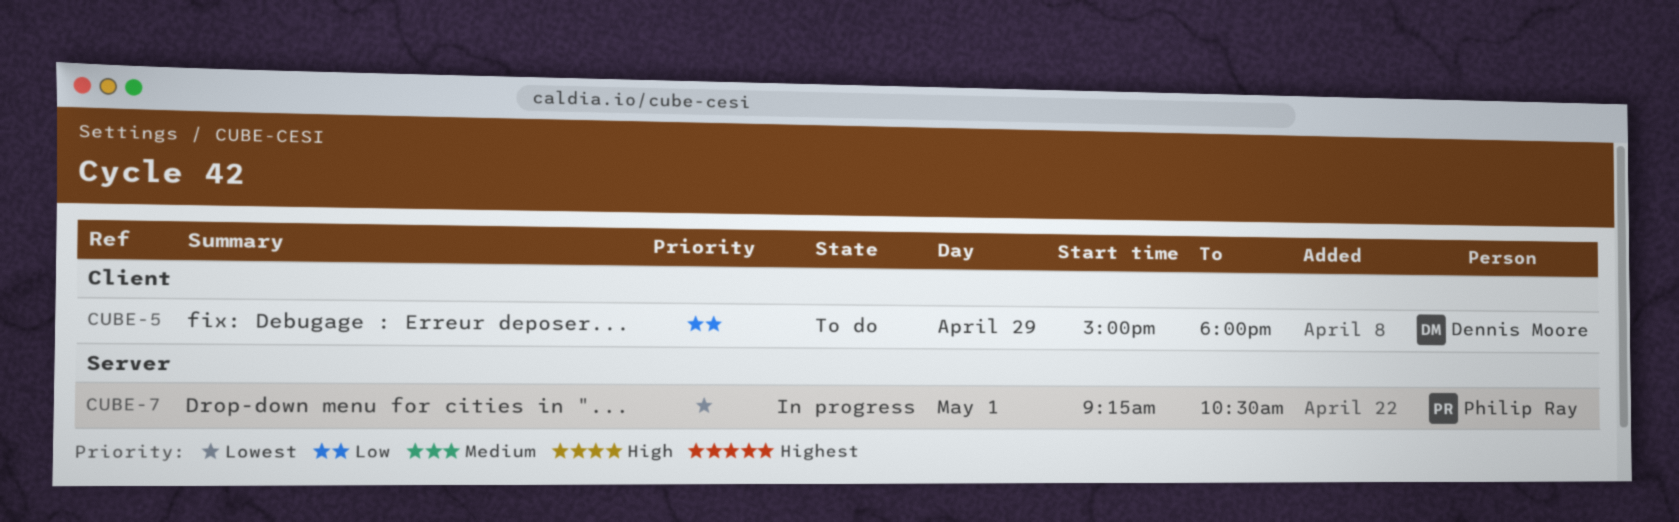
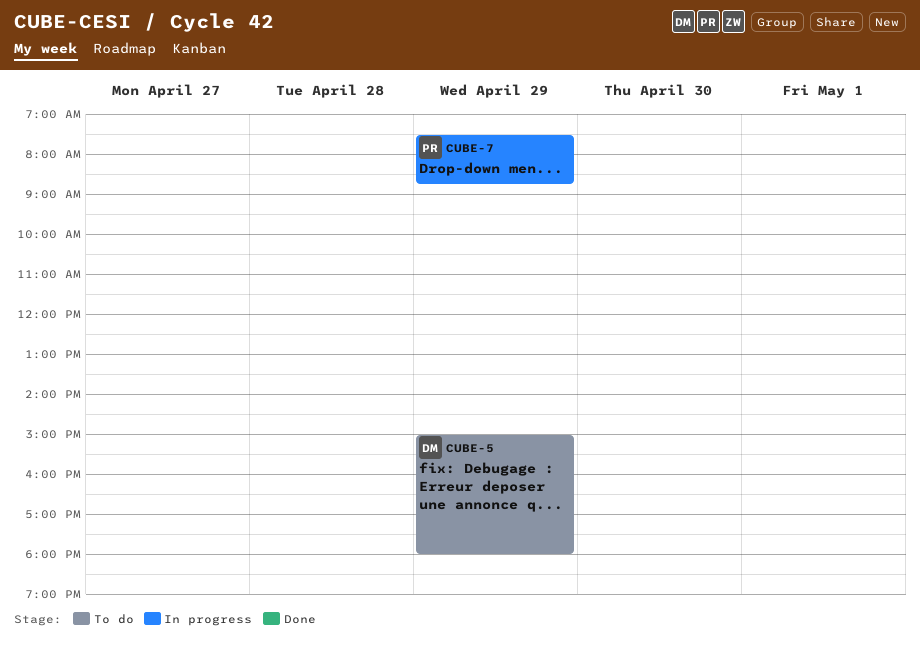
CUBE-7, day: May 1 -> Apr 29
CUBE-7, begins: 09:15 -> 07:30
CUBE-7, ends: 10:30 -> 08:45

